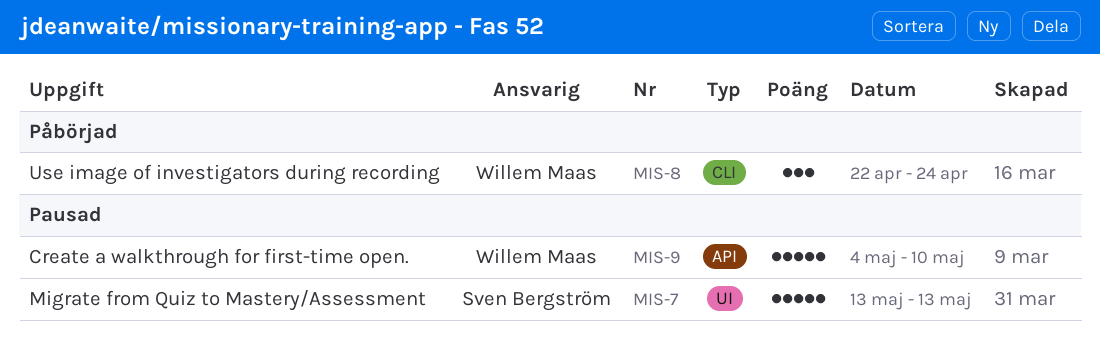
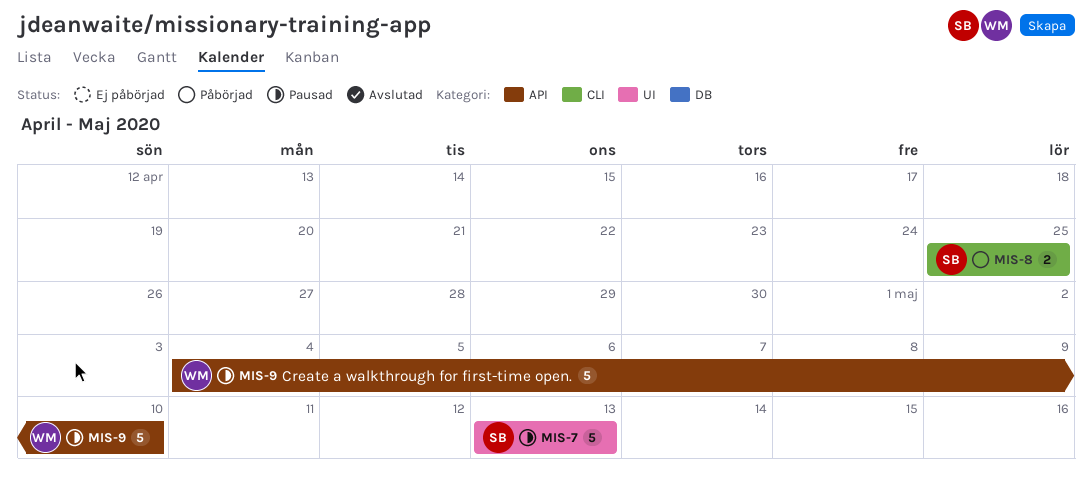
MIS-8, owner: Willem Maas -> Sven Bergström
MIS-8, estimate: 3 -> 2
MIS-8, start: Apr 22 -> Apr 25
MIS-8, due: Apr 24 -> Apr 25

